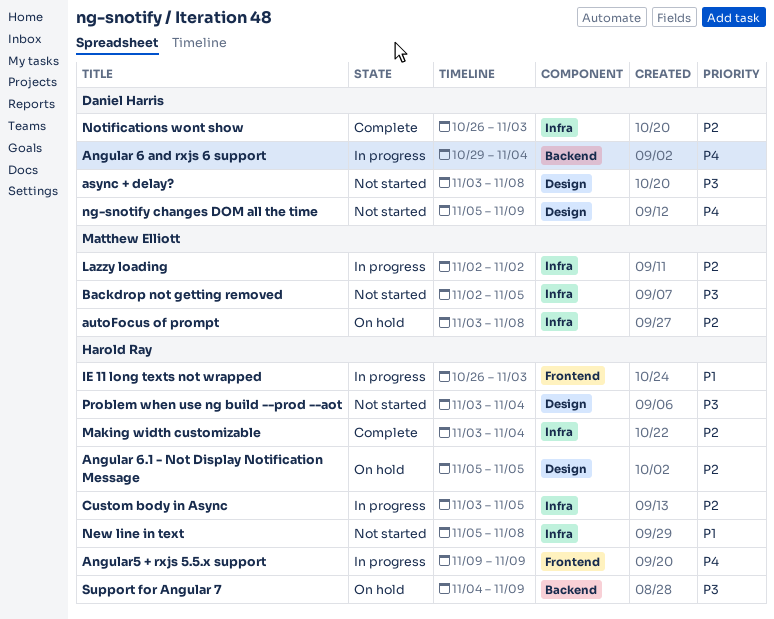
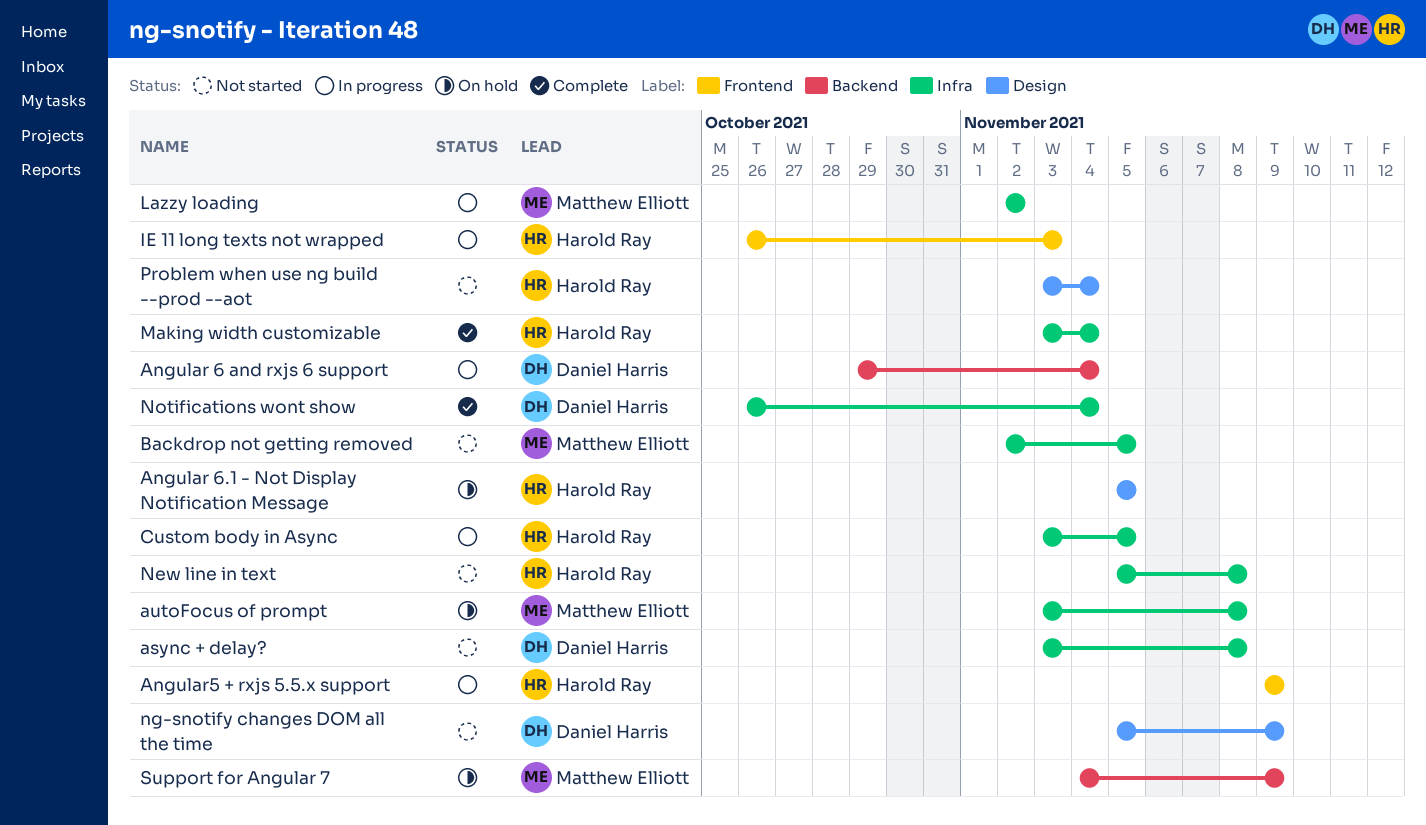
async + delay?, label: Design -> Infra
Notifications wont show, due: Nov 3 -> Nov 4
Support for Angular 7, owner: Harold Ray -> Matthew Elliott

